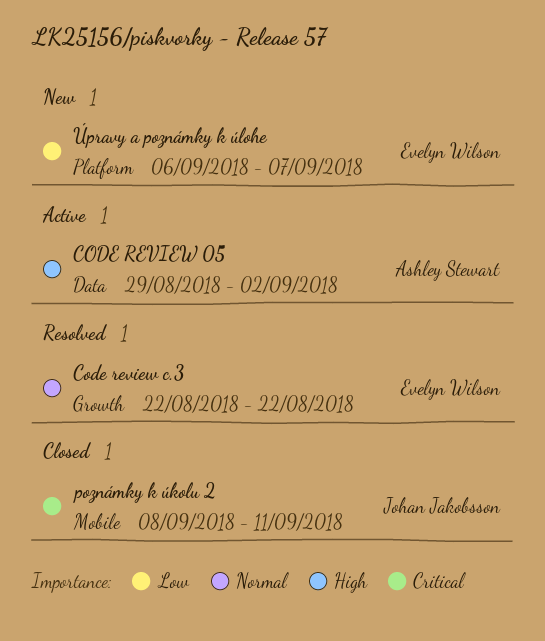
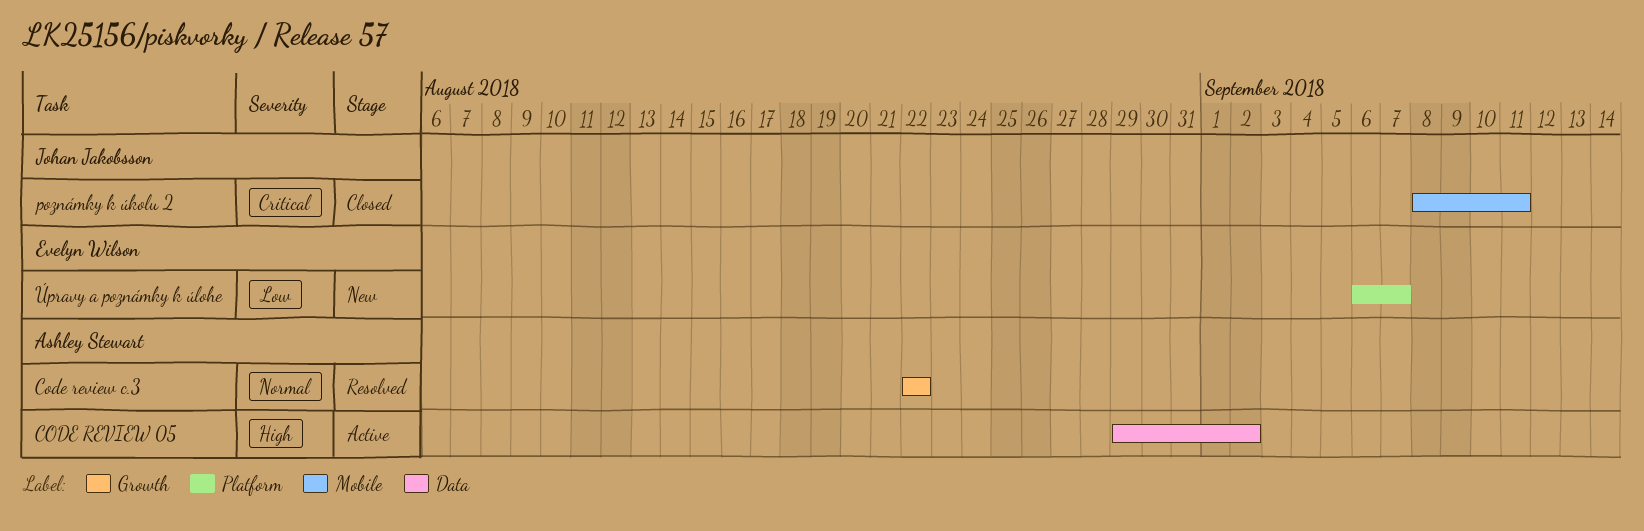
Code review c.3, owner: Evelyn Wilson -> Ashley Stewart

